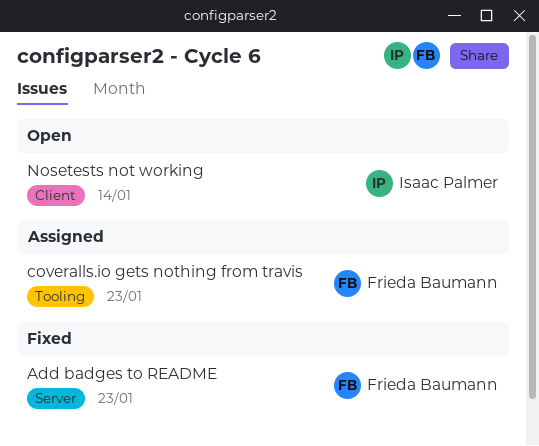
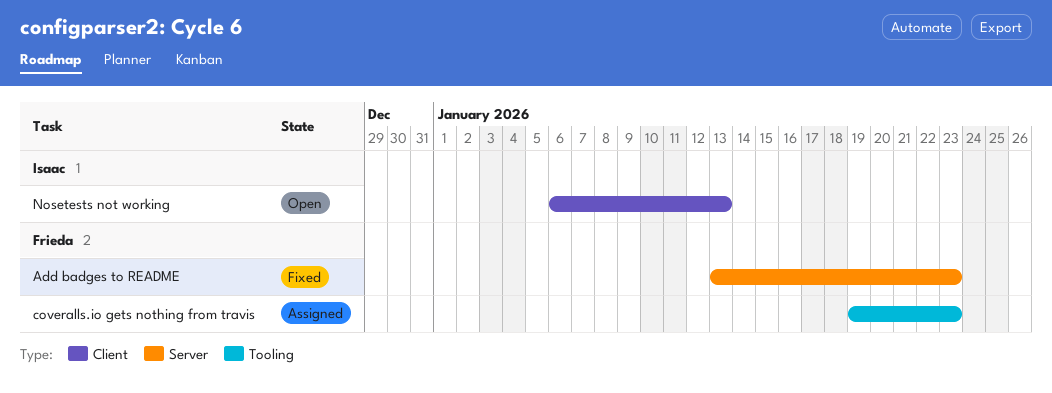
Nosetests not working, due: Jan 14 -> Jan 13

